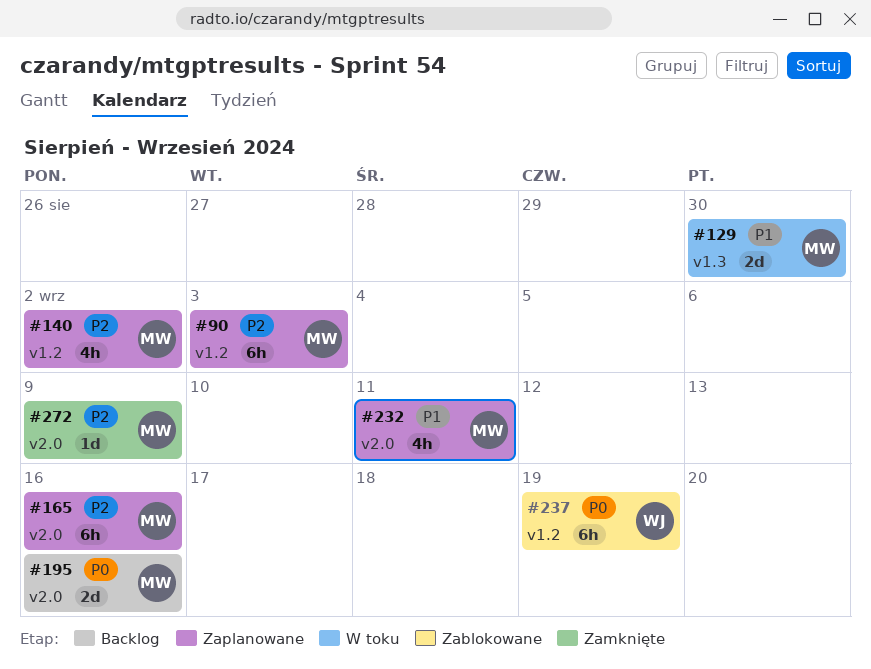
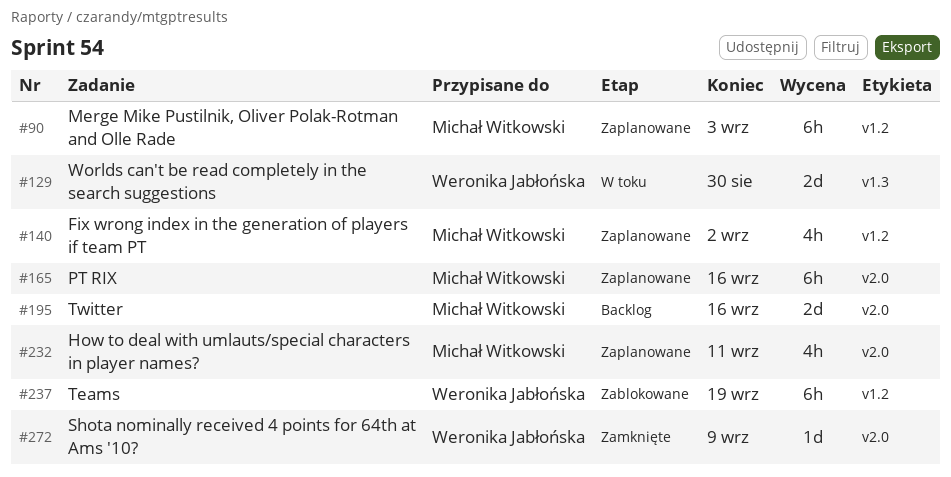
#129, owner: Michał Witkowski -> Weronika Jabłońska
#272, owner: Michał Witkowski -> Weronika Jabłońska

